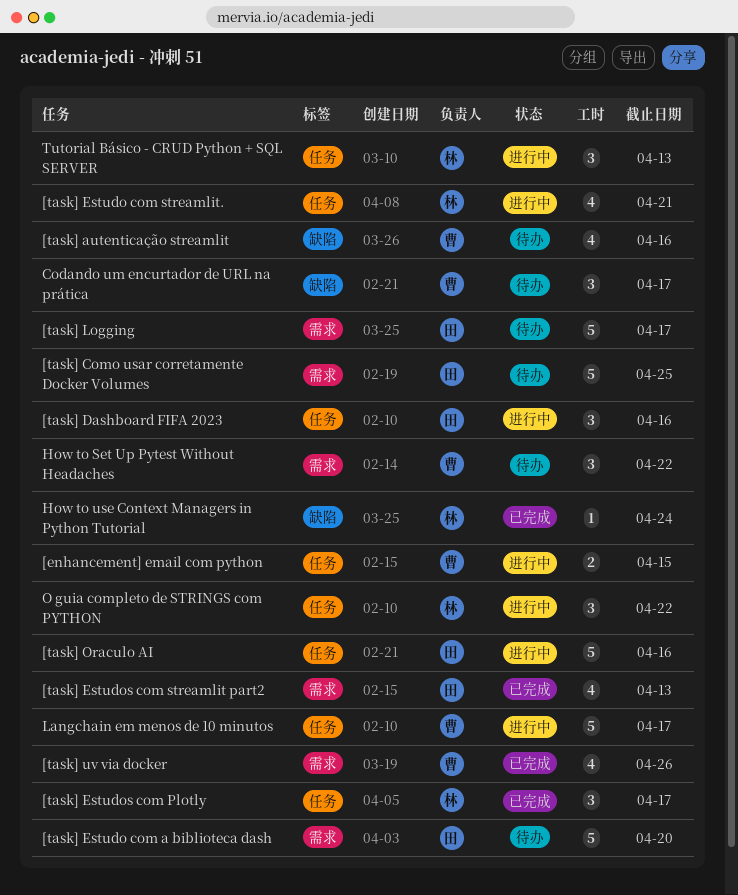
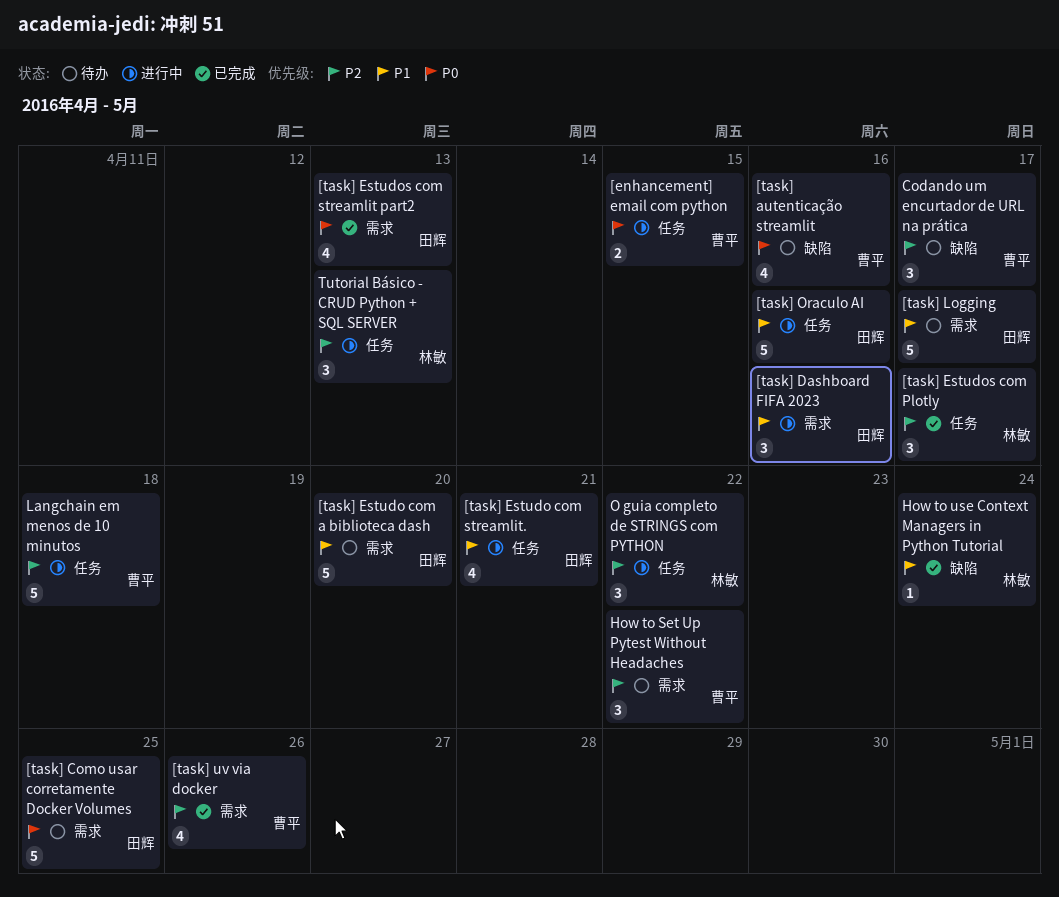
[task] Dashboard FIFA 2023, label: 任务 -> 需求
[task] Estudo com streamlit., owner: 林敏 -> 田辉
Langchain em menos de 10 minutos, due: Apr 17 -> Apr 18

